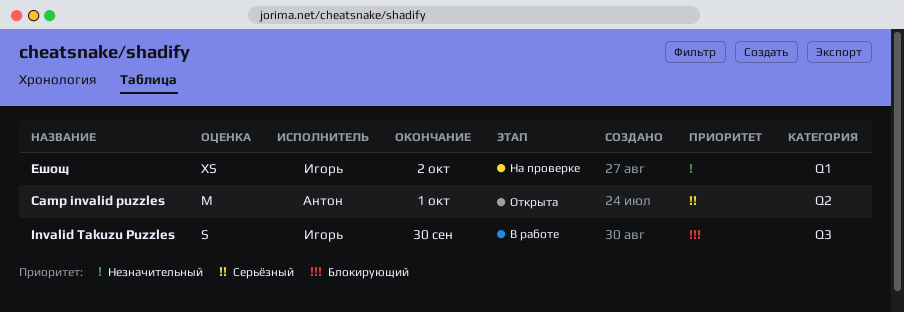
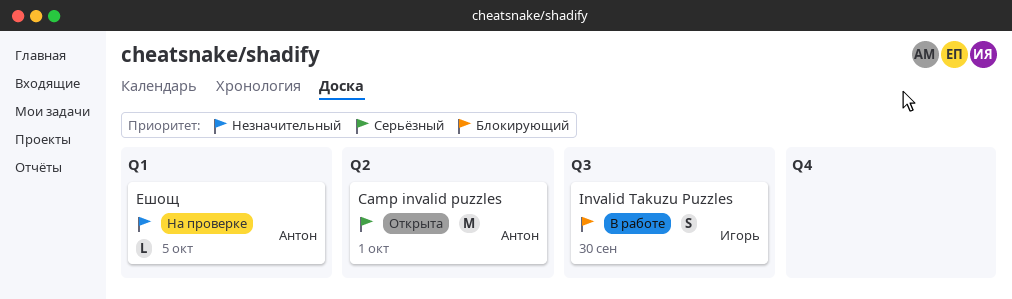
Ешощ, owner: Игорь -> Антон
Ешощ, estimate: XS -> L
Ешощ, due: Oct 2 -> Oct 5

